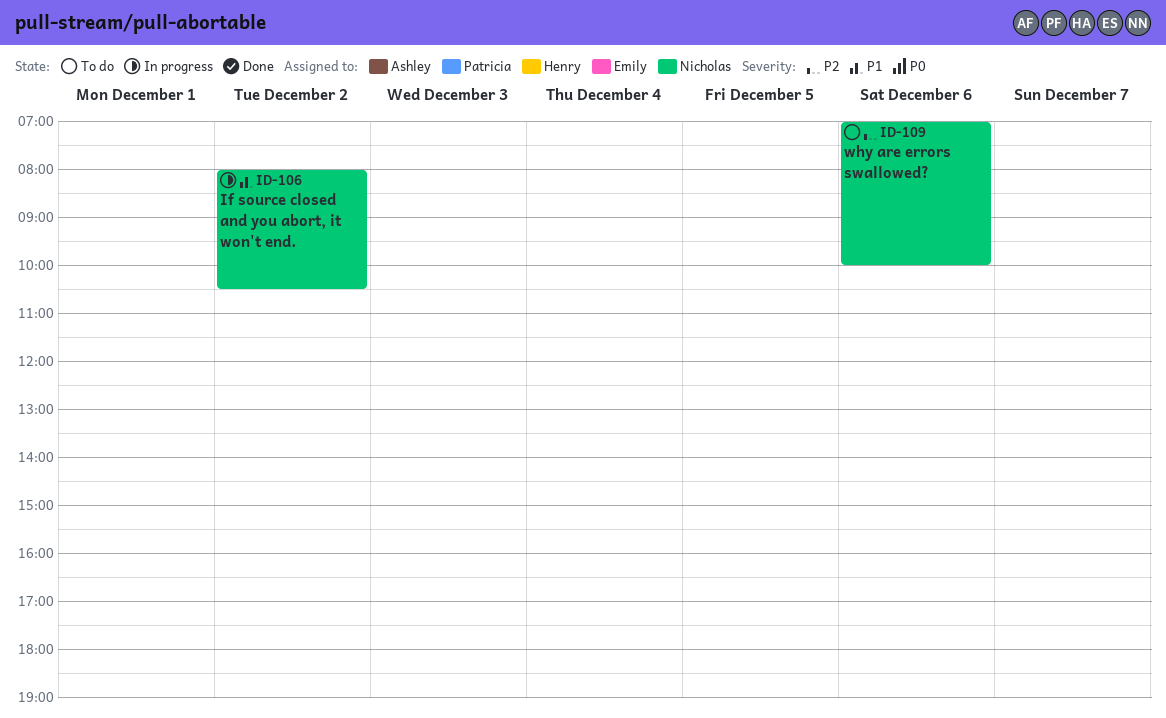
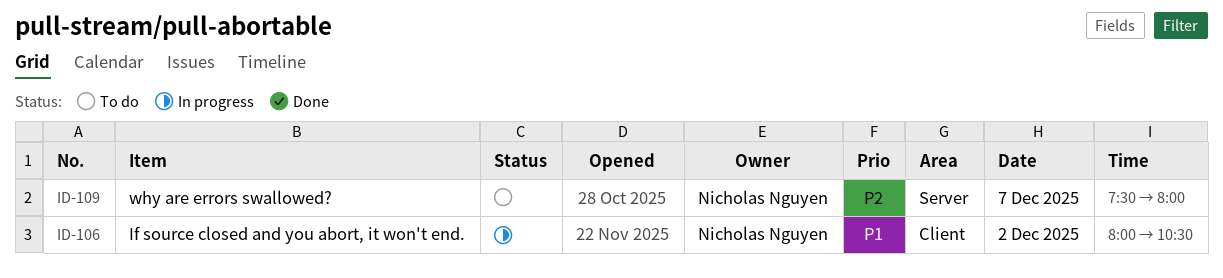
ID-109, day: Dec 6 -> Dec 7
ID-109, begins: 07:00 -> 07:30
ID-109, ends: 10:00 -> 08:00

